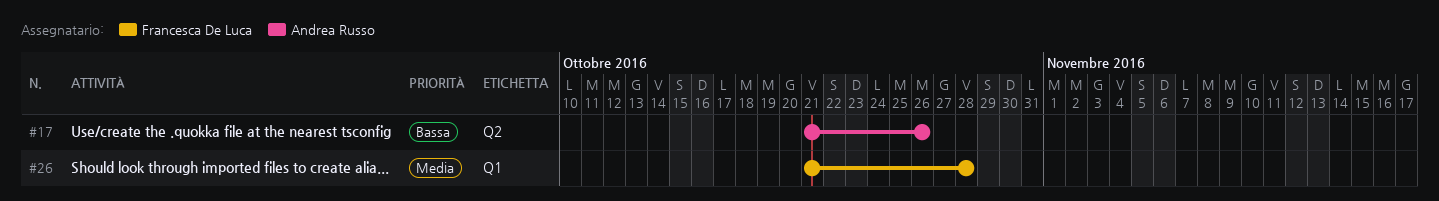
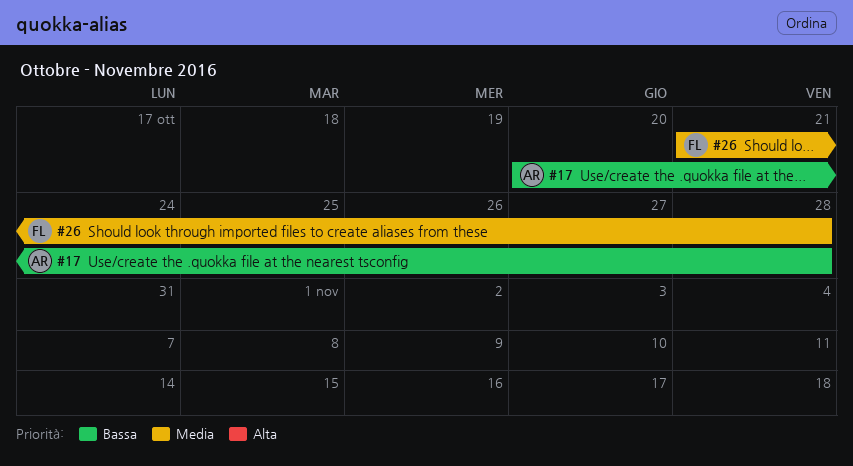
#17, start: Oct 21 -> Oct 20
#17, due: Oct 26 -> Oct 28

